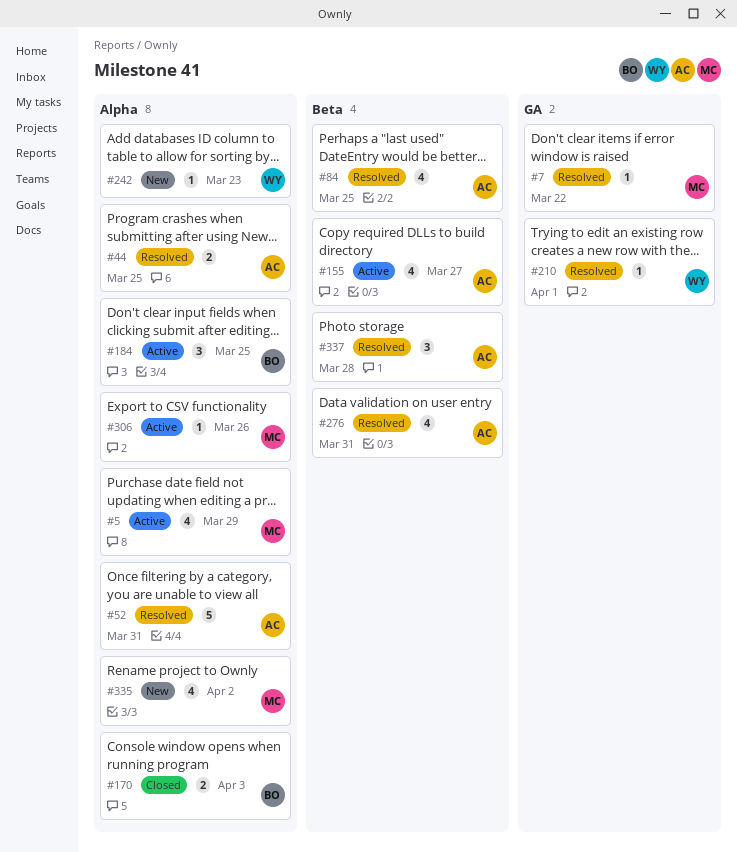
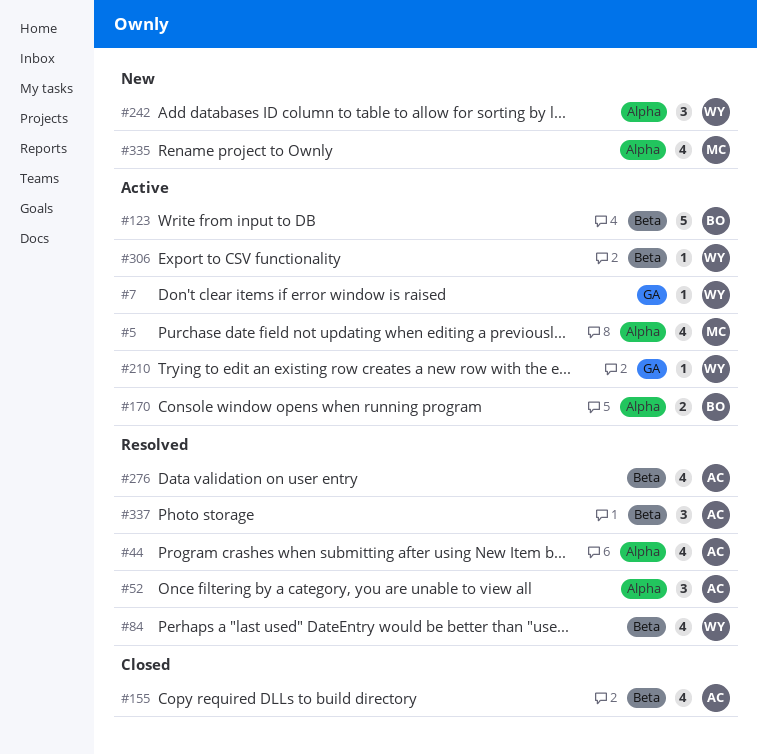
#7, status: Resolved -> Active
#7, owner: MC -> WY
#44, estimate: 2 -> 4
#52, estimate: 5 -> 3
#84, owner: AC -> WY
#123: none -> present
#155, status: Active -> Closed
#170, status: Closed -> Active
#184: present -> none
#210, status: Resolved -> Active
#242, estimate: 1 -> 3
#306, owner: MC -> WY
#306, label: Alpha -> Beta

